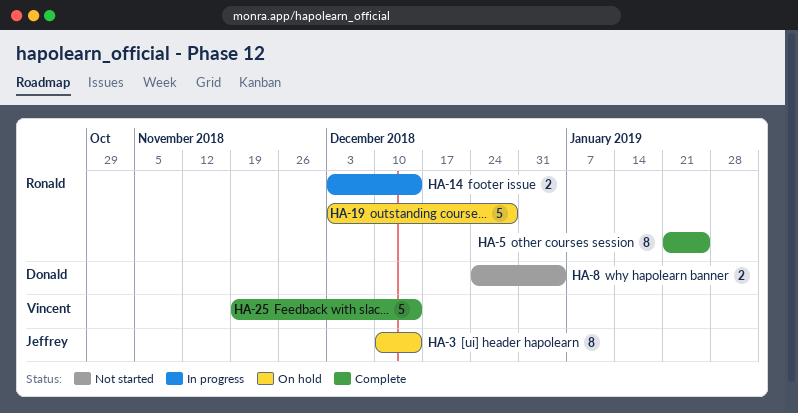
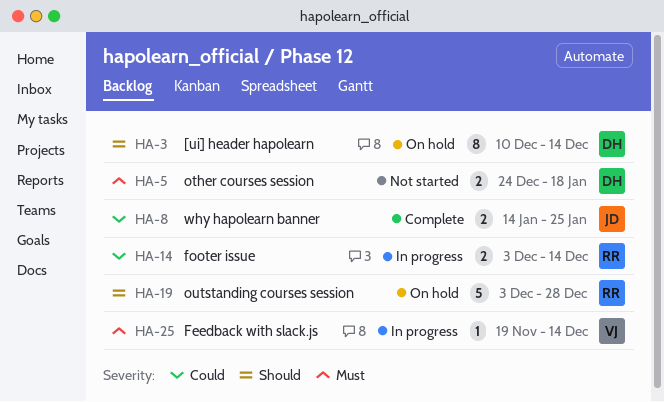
HA-3, owner: Jeffrey -> Donald
HA-5, status: Complete -> Not started
HA-5, owner: Ronald -> Donald
HA-5, estimate: 8 -> 2
HA-5, start: Jan 21 -> Dec 24
HA-5, due: Jan 25 -> Jan 18
HA-8, status: Not started -> Complete
HA-8, owner: Donald -> Jeffrey
HA-8, start: Dec 24 -> Jan 14
HA-8, due: Jan 4 -> Jan 25
HA-25, status: Complete -> In progress
HA-25, estimate: 5 -> 1

